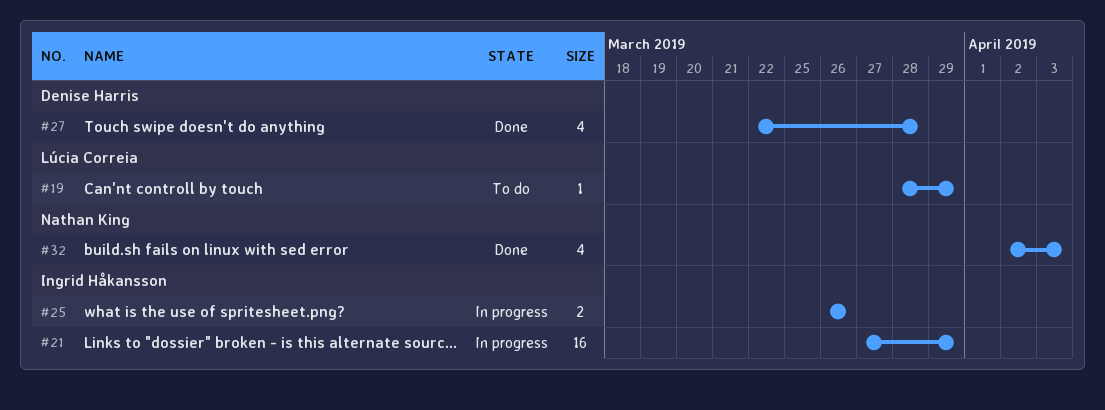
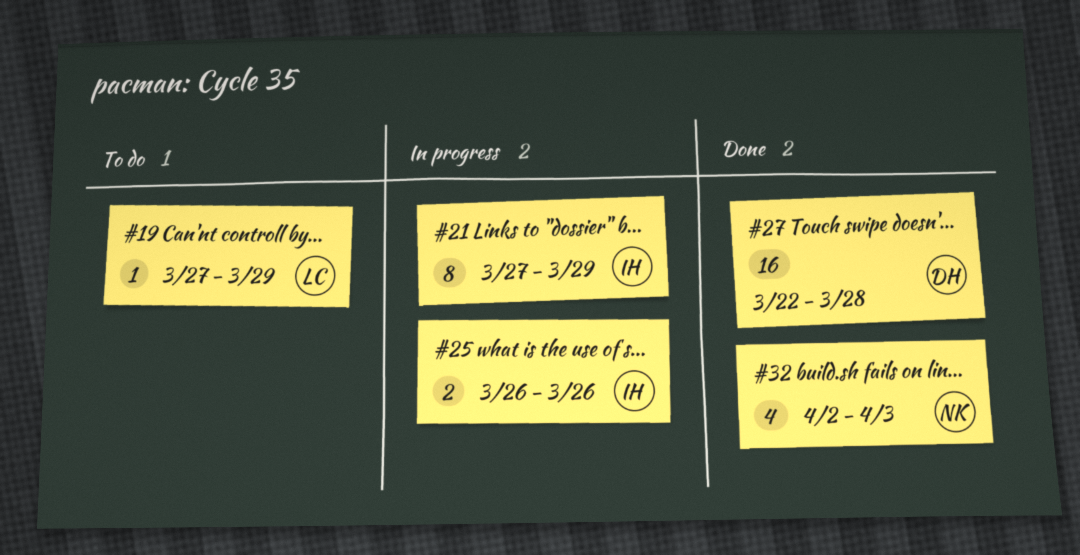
#19, start: Mar 28 -> Mar 27
#21, estimate: 16 -> 8
#27, estimate: 4 -> 16

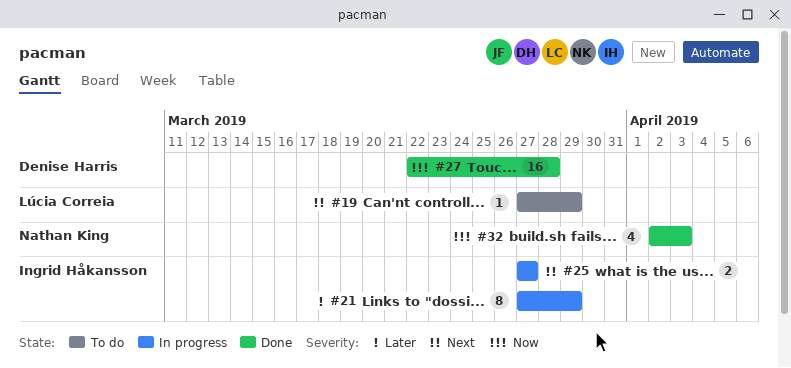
#25, start: Mar 26 -> Mar 27
#25, due: Mar 26 -> Mar 27

